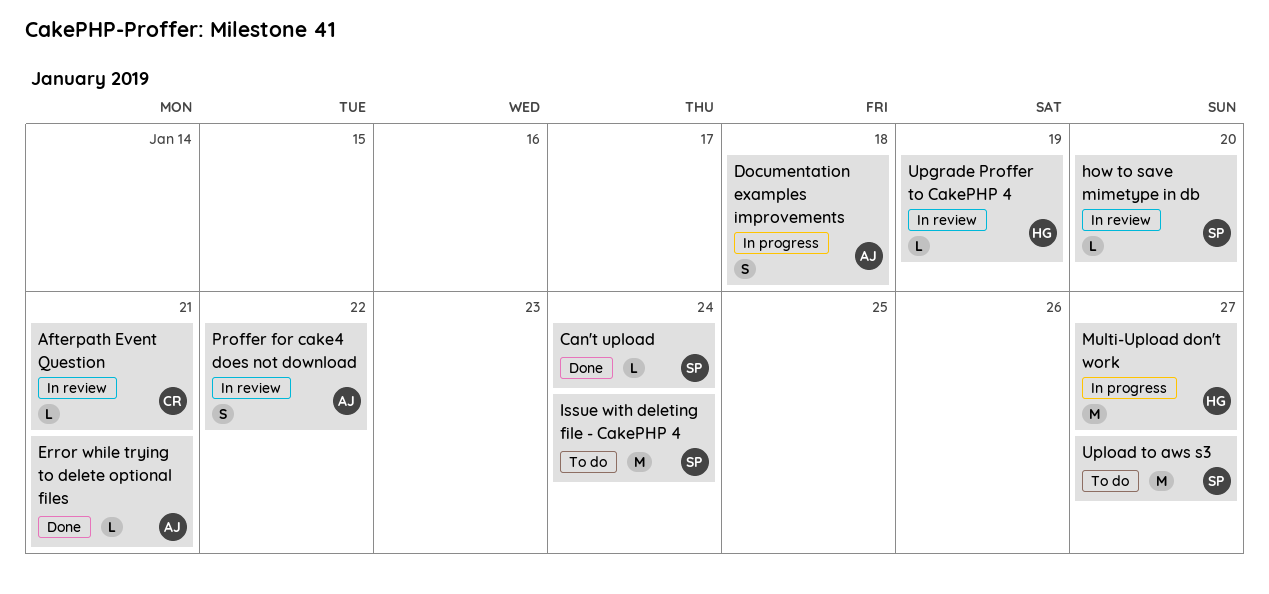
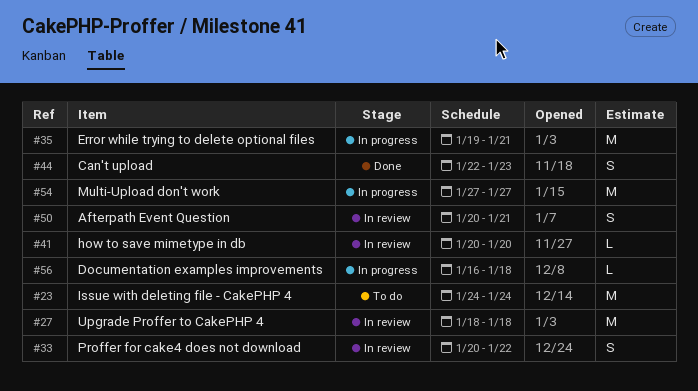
Afterpath Event Question, estimate: L -> S
Can't upload, estimate: L -> S
Can't upload, due: Jan 24 -> Jan 23
Documentation examples improvements, estimate: S -> L
Error while trying to delete optional files, status: Done -> In progress
Error while trying to delete optional files, estimate: L -> M
Upgrade Proffer to CakePHP 4, estimate: L -> M
Upgrade Proffer to CakePHP 4, due: Jan 19 -> Jan 18
Upload to aws s3: present -> none

